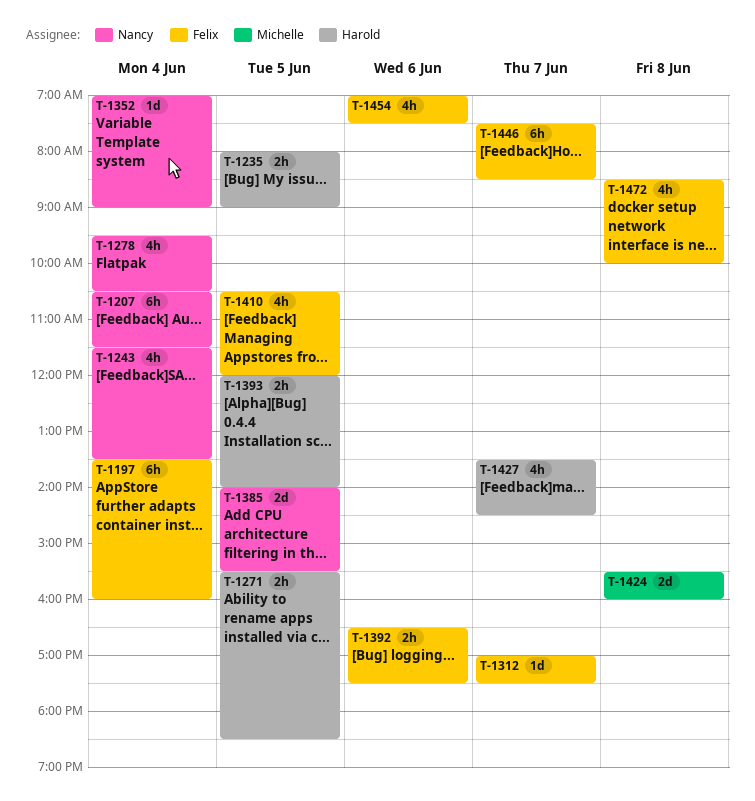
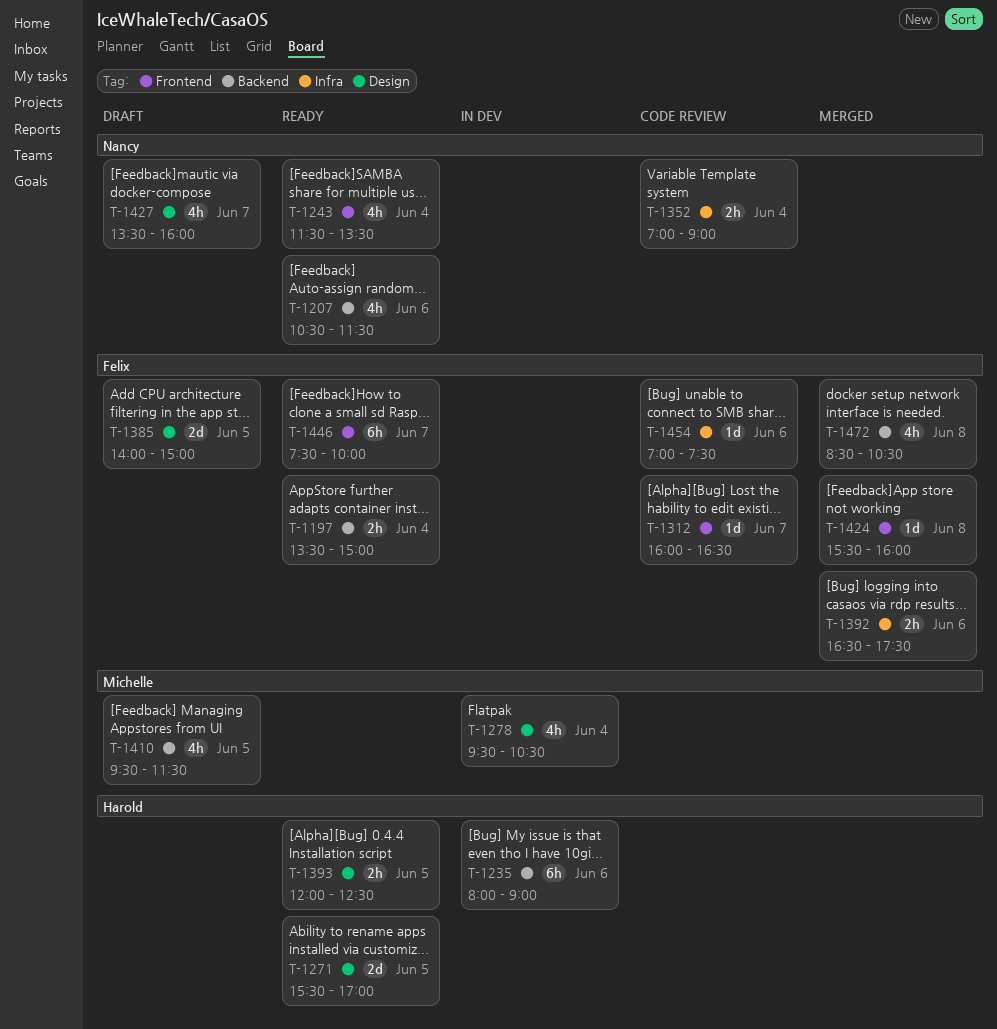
T-1197, estimate: 6h -> 2h
T-1197, ends: 16:00 -> 15:00
T-1207, estimate: 6h -> 4h
T-1207, day: Jun 4 -> Jun 6
T-1235, estimate: 2h -> 6h
T-1235, day: Jun 5 -> Jun 6
T-1271, estimate: 2h -> 2d
T-1271, ends: 18:30 -> 17:00
T-1278, owner: Nancy -> Michelle
T-1312, begins: 17:00 -> 16:00
T-1312, ends: 17:30 -> 16:30
T-1352, estimate: 1d -> 2h
T-1385, owner: Nancy -> Felix
T-1385, ends: 15:30 -> 15:00
T-1393, ends: 14:00 -> 12:30
T-1410, owner: Felix -> Michelle
T-1410, begins: 10:30 -> 09:30
T-1410, ends: 12:00 -> 11:30
T-1424, owner: Michelle -> Felix
T-1424, estimate: 2d -> 1d
T-1427, owner: Harold -> Nancy
T-1427, ends: 14:30 -> 16:00
T-1446, ends: 08:30 -> 10:00
T-1454, estimate: 4h -> 1d
T-1472, ends: 10:00 -> 10:30

